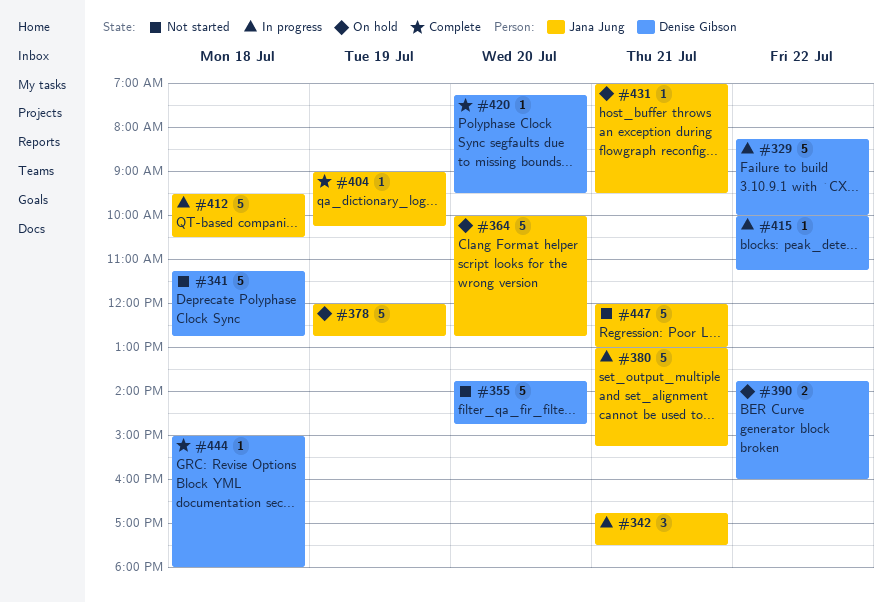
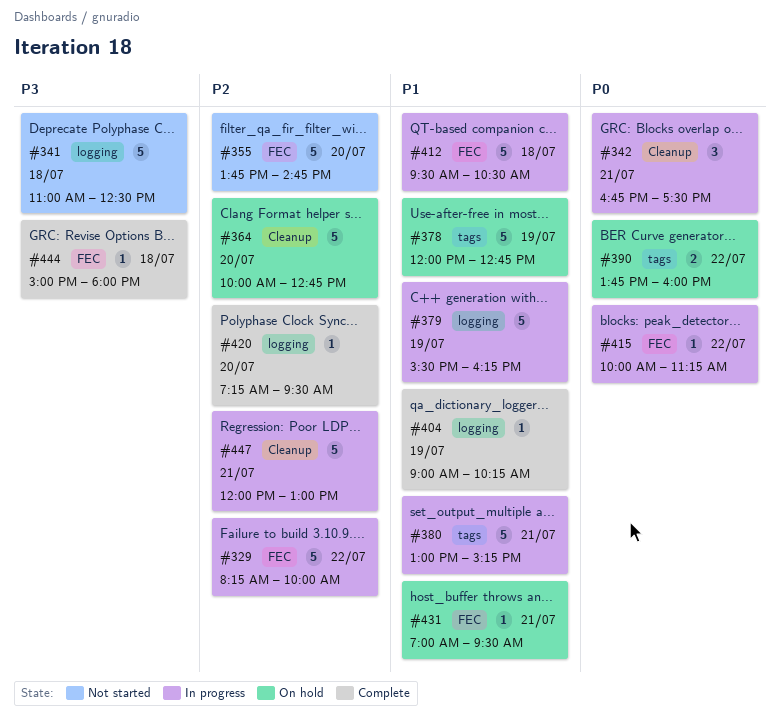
#341, begins: 11:15 -> 11:00
#341, ends: 12:45 -> 12:30
#379: none -> present
#447, status: Not started -> In progress

